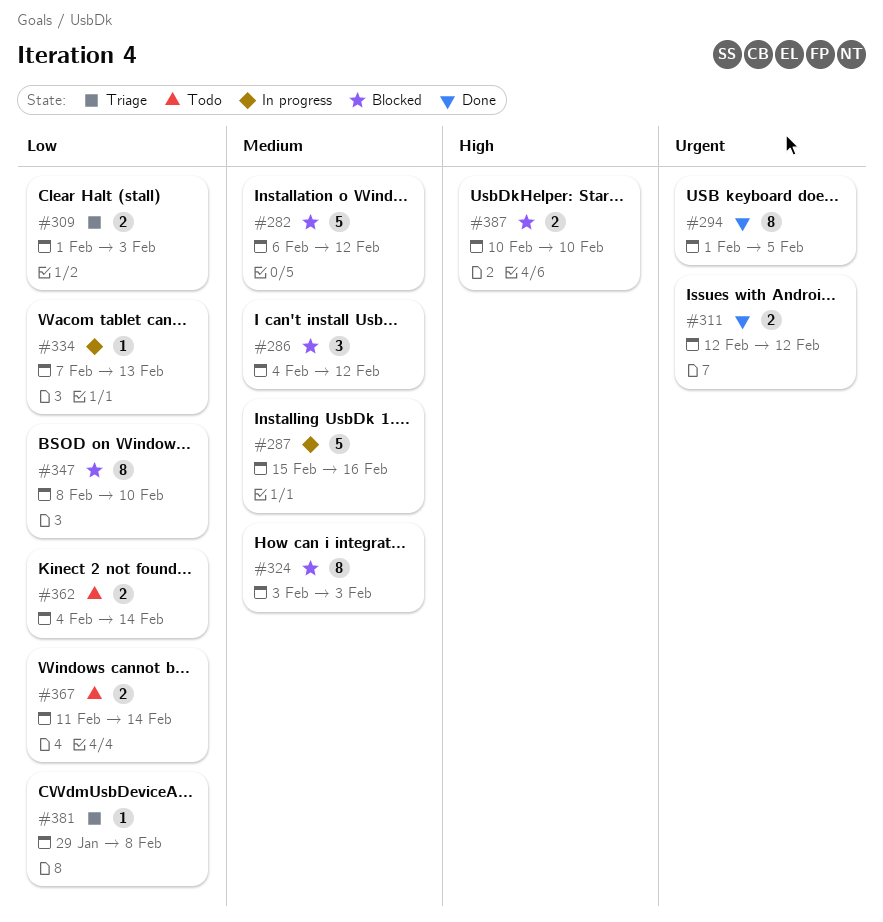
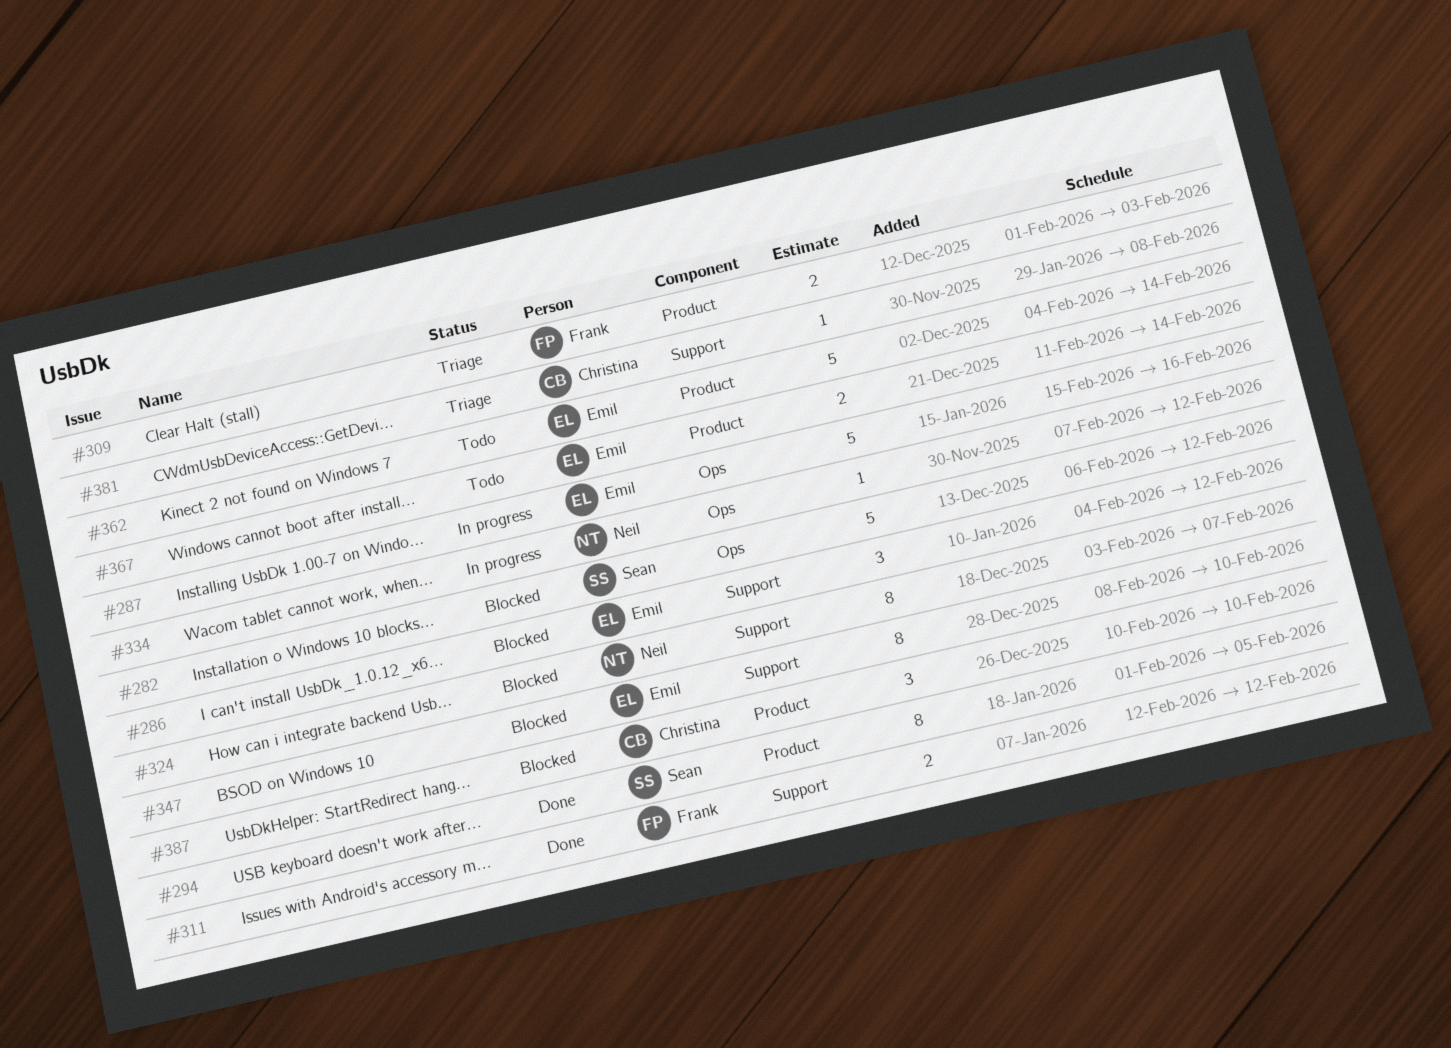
#324, due: Feb 3 -> Feb 7
#334, due: Feb 13 -> Feb 12
#362, estimate: 2 -> 5
#387, estimate: 2 -> 3

